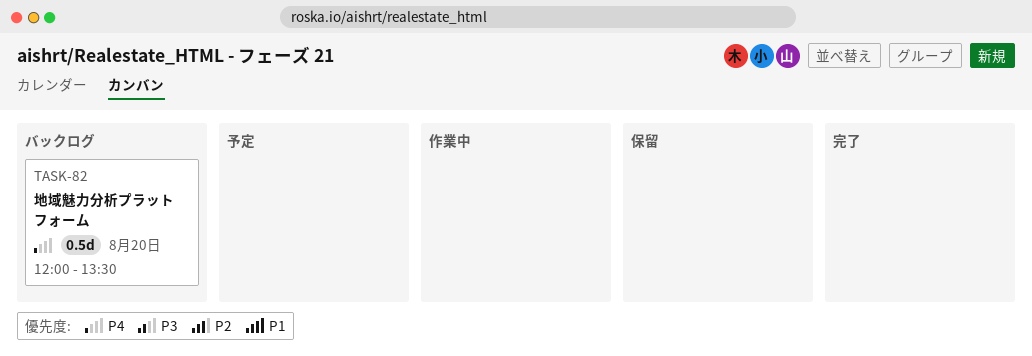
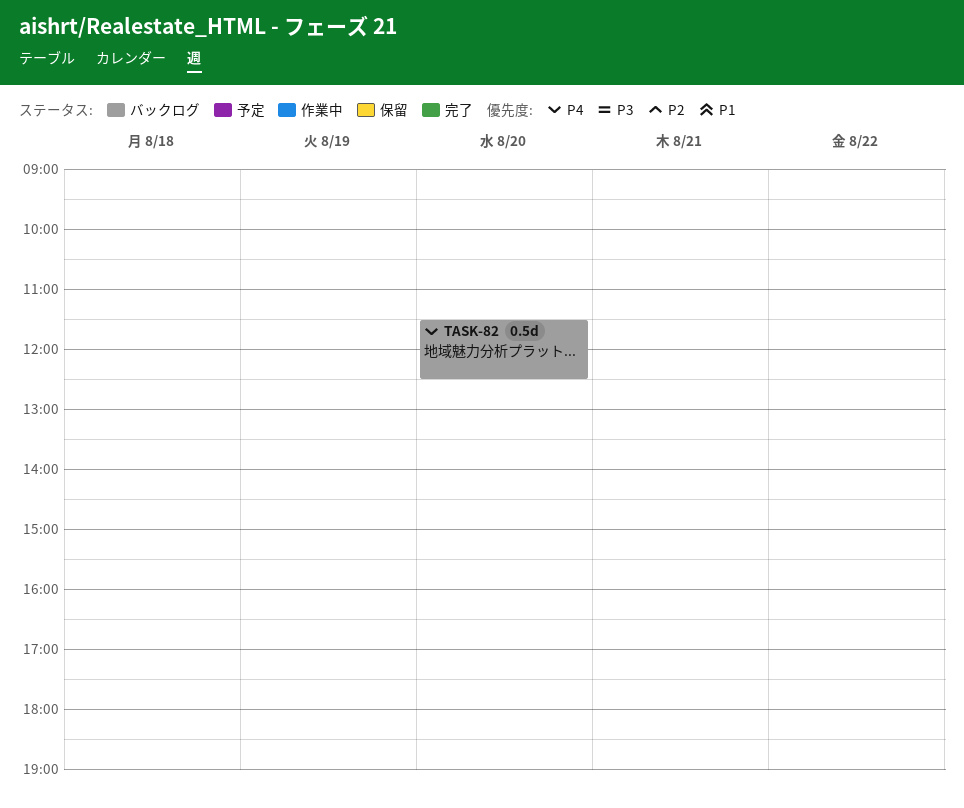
TASK-82, begins: 12:00 -> 11:30
TASK-82, ends: 13:30 -> 12:30

